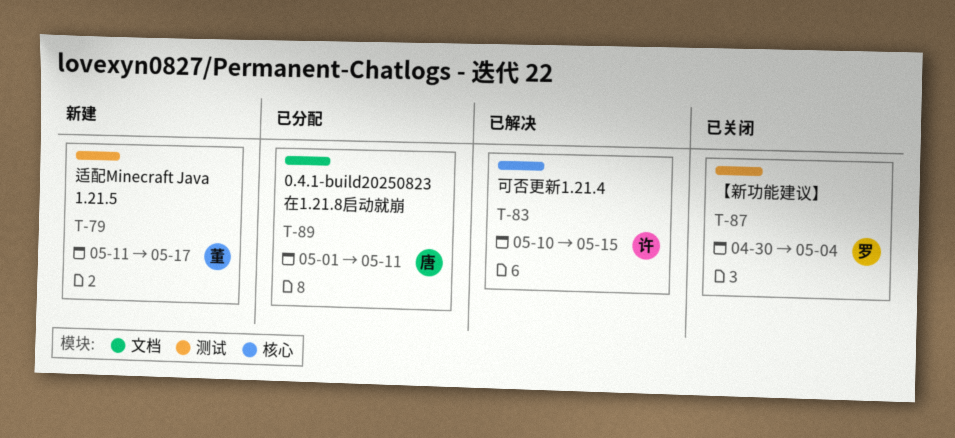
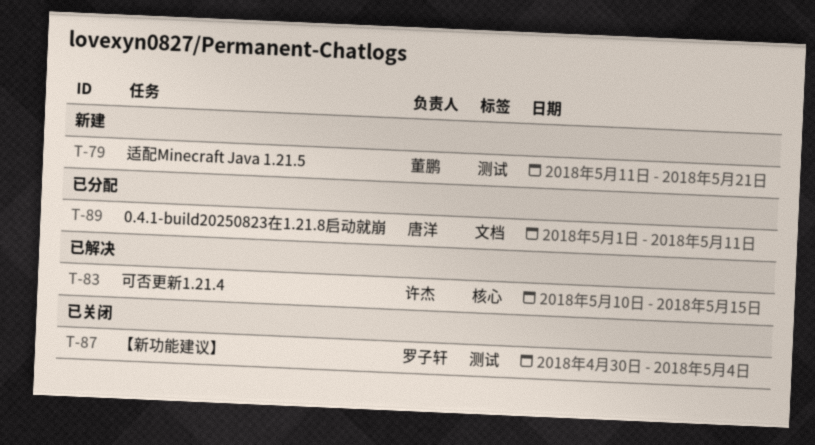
T-79, due: May 17 -> May 21

